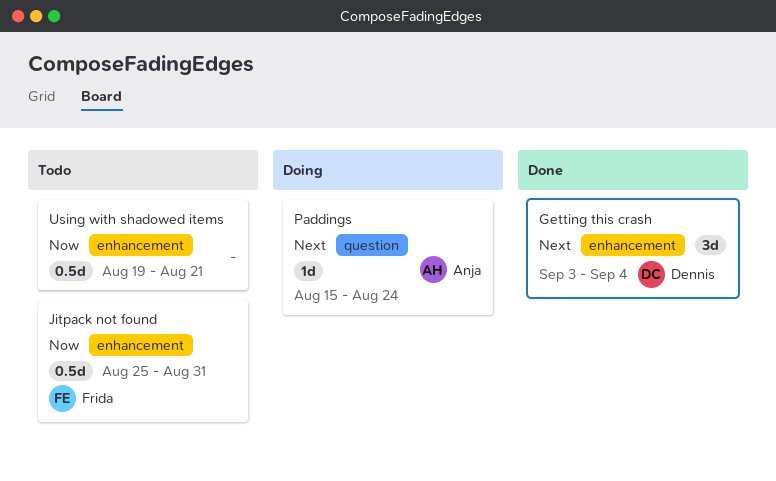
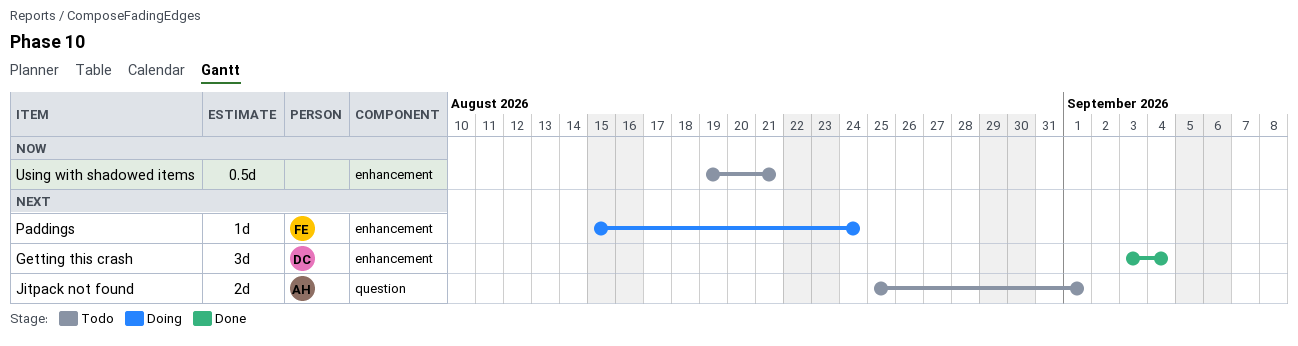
Jitpack not found, owner: Frida -> Anja
Jitpack not found, priority: Now -> Next
Jitpack not found, label: enhancement -> question
Jitpack not found, estimate: 0.5d -> 2d
Jitpack not found, due: Aug 31 -> Sep 1
Paddings, owner: Anja -> Frida
Paddings, label: question -> enhancement

